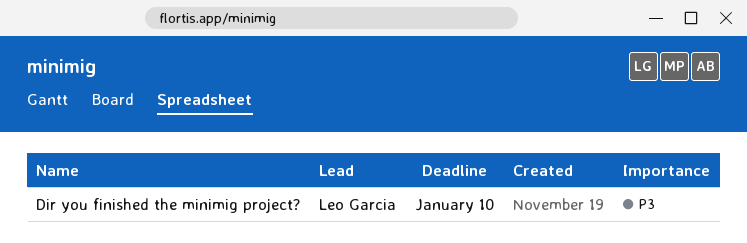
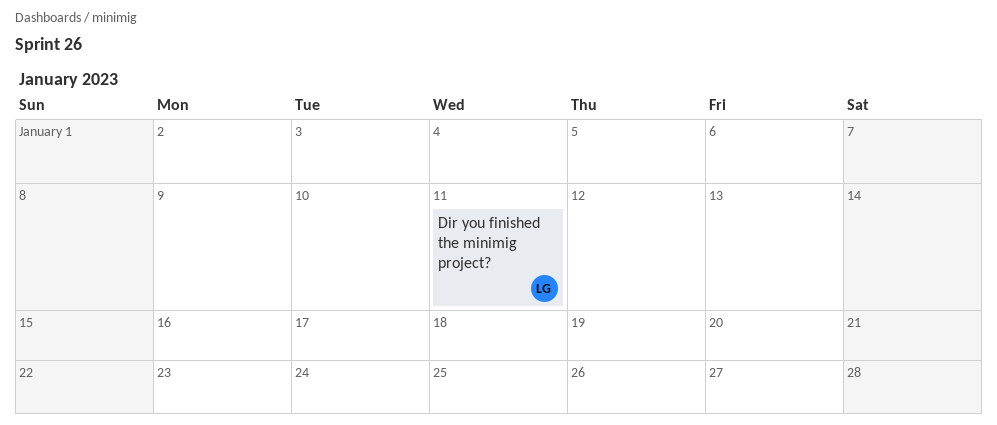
Dir you finished the minimig project?, due: Jan 10 -> Jan 11

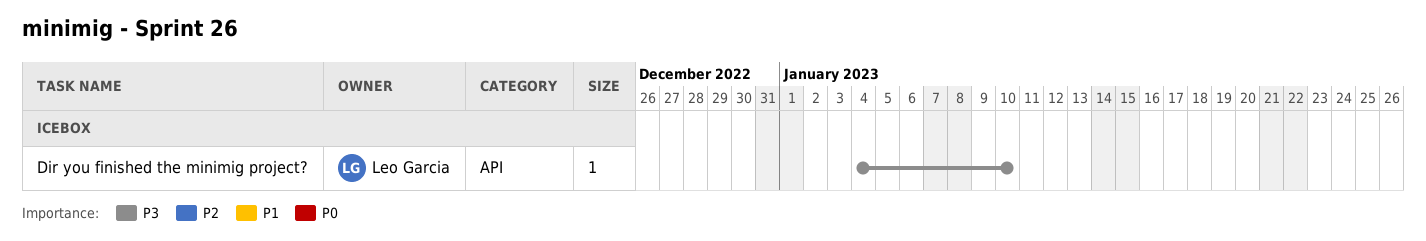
Dir you finished the minimig project?, due: Jan 11 -> Jan 10

